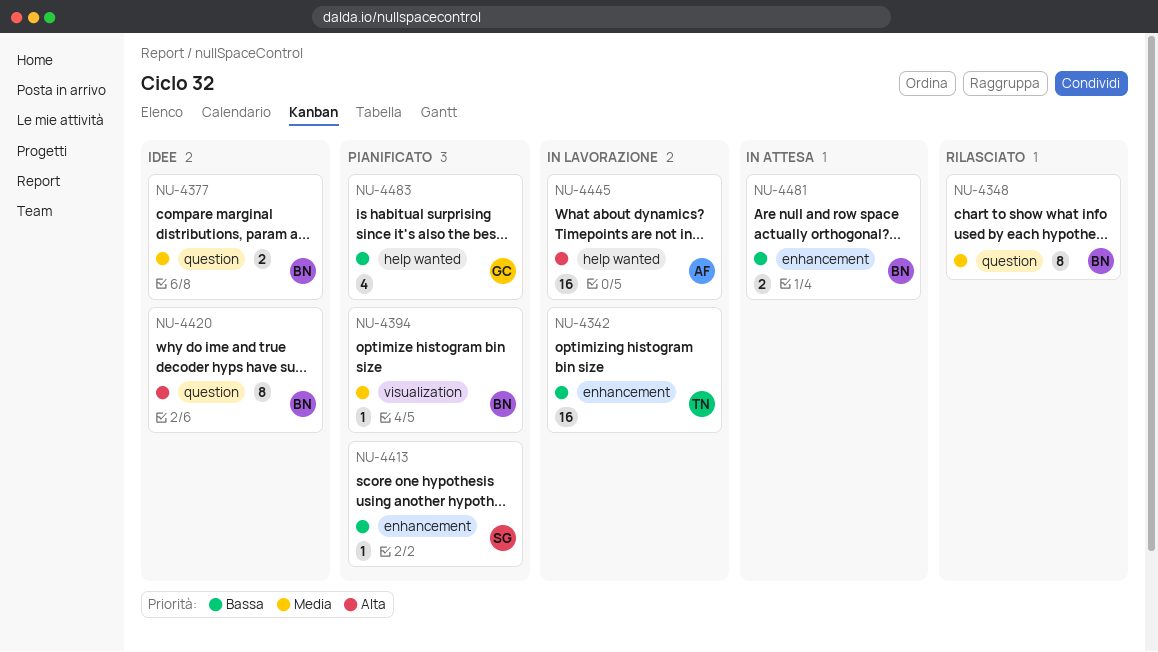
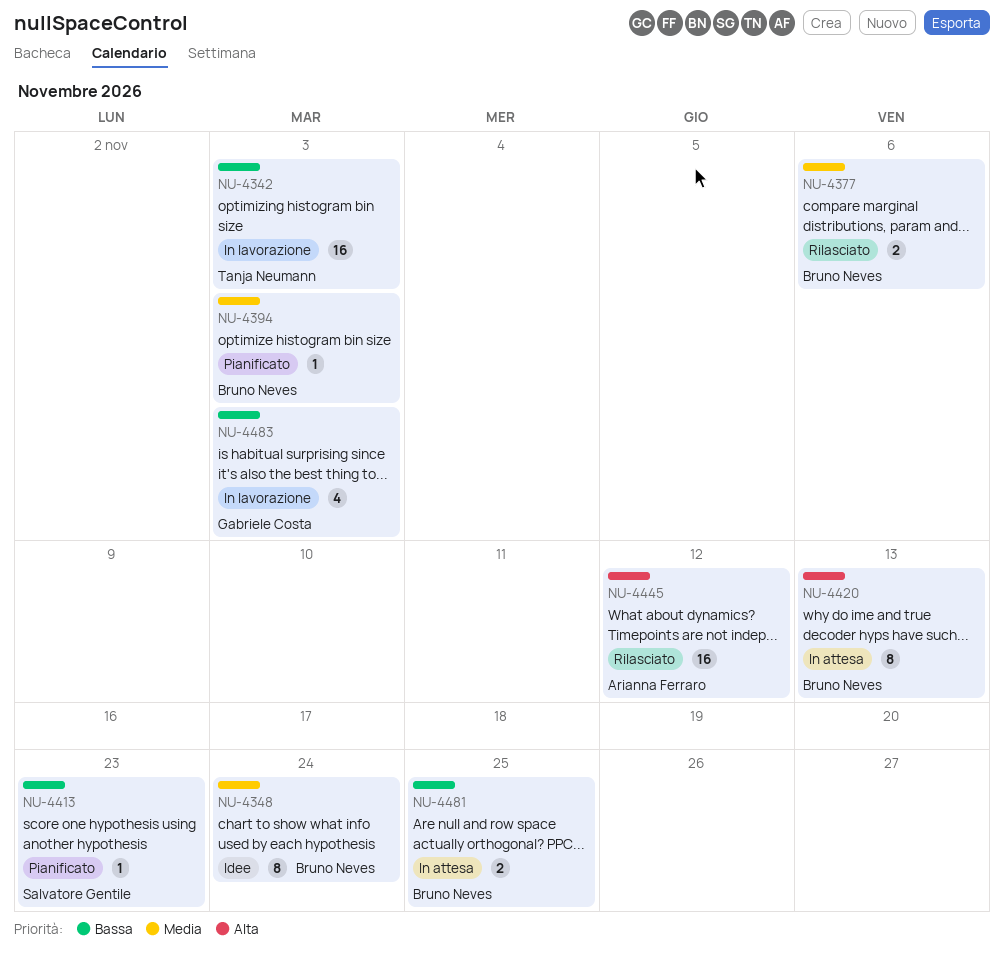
NU-4348, status: Rilasciato -> Idee
NU-4377, status: Idee -> Rilasciato
NU-4420, status: Idee -> In attesa
NU-4445, status: In lavorazione -> Rilasciato
NU-4483, status: Pianificato -> In lavorazione

